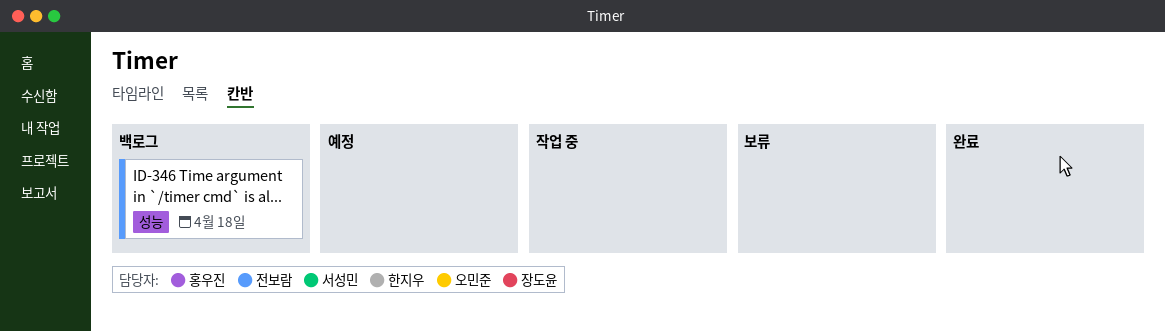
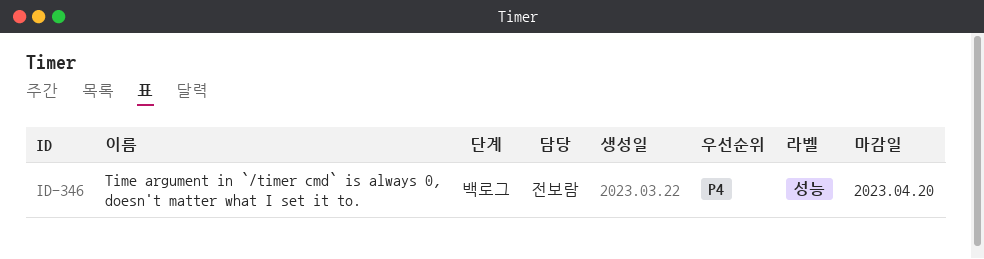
ID-346, due: Apr 18 -> Apr 20

